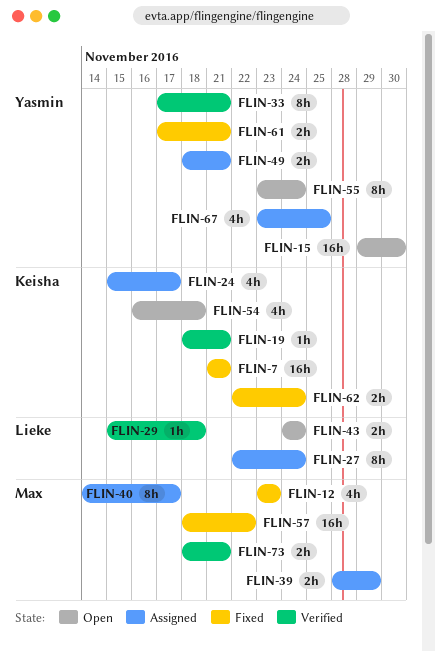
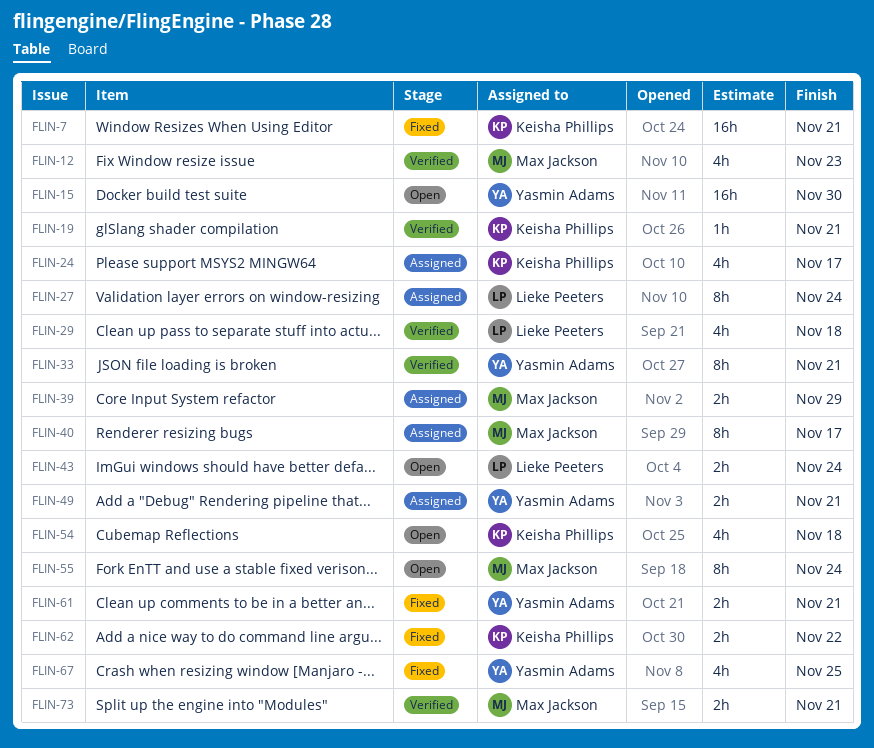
FLIN-12, status: Fixed -> Verified
FLIN-29, estimate: 1h -> 4h
FLIN-55, owner: Yasmin Adams -> Max Jackson
FLIN-57: present -> none
FLIN-62, due: Nov 24 -> Nov 22
FLIN-67, status: Assigned -> Fixed

